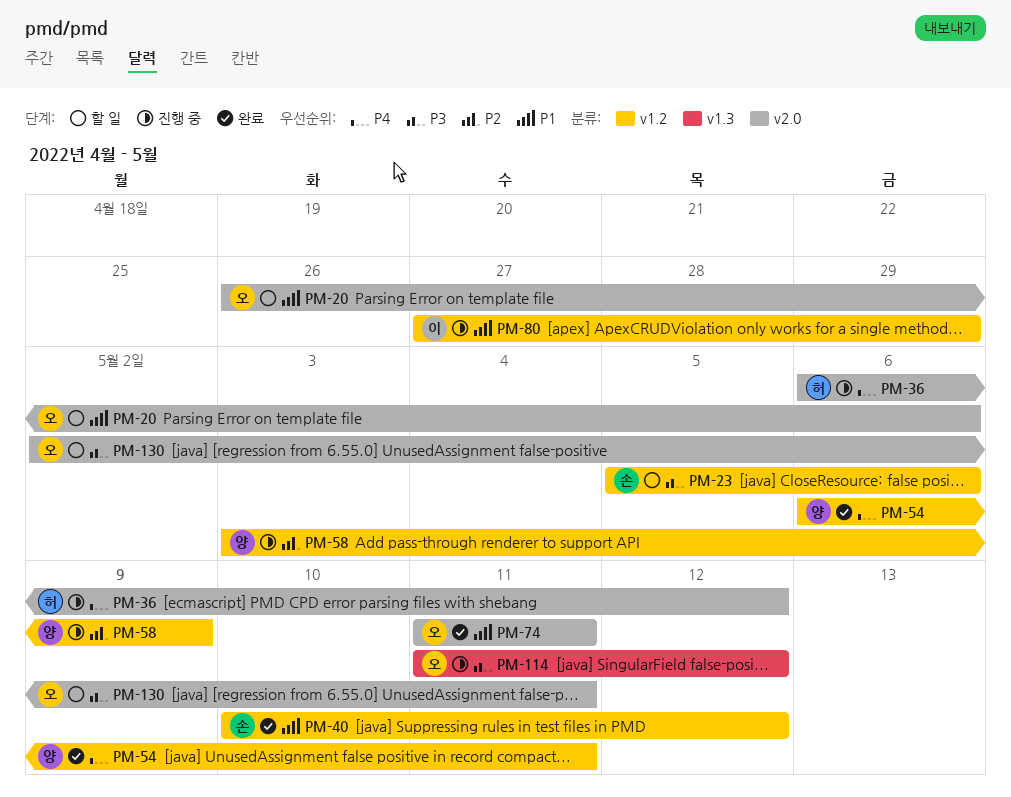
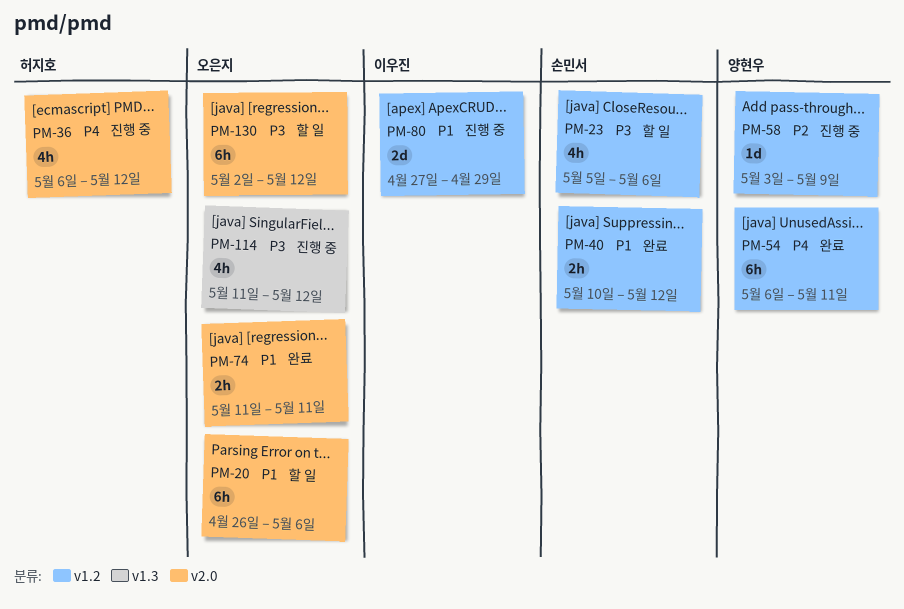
PM-130, due: May 11 -> May 12

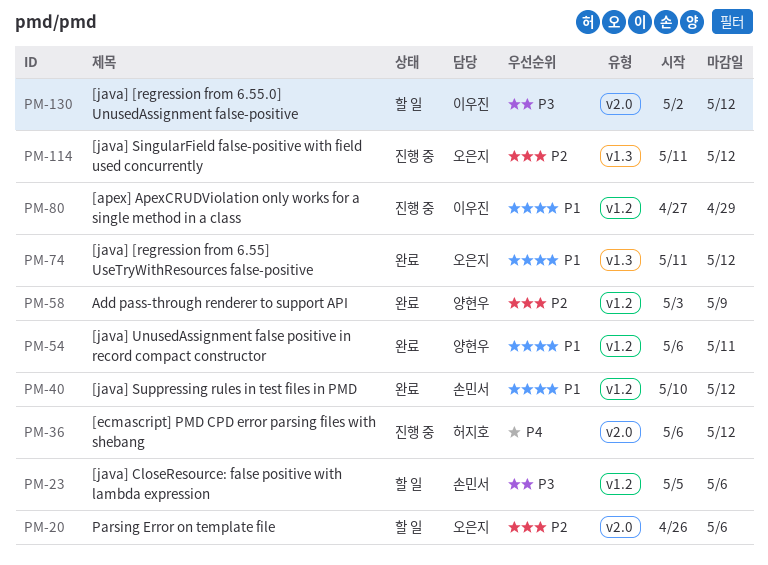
PM-20, priority: P1 -> P2
PM-54, priority: P4 -> P1
PM-58, status: 진행 중 -> 완료
PM-74, label: v2.0 -> v1.3
PM-74, due: May 11 -> May 12
PM-114, priority: P3 -> P2
PM-130, owner: 오은지 -> 이우진

